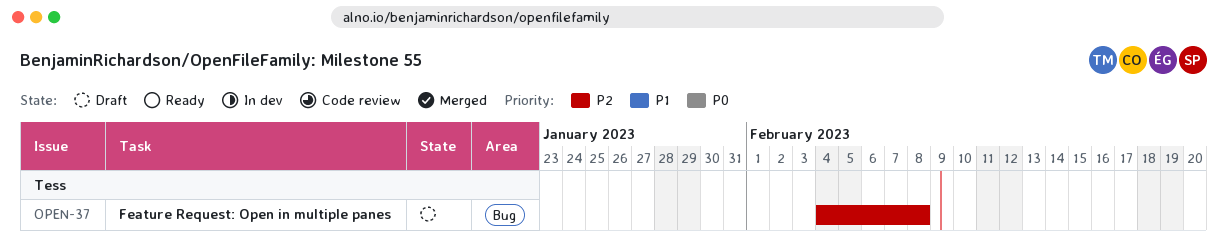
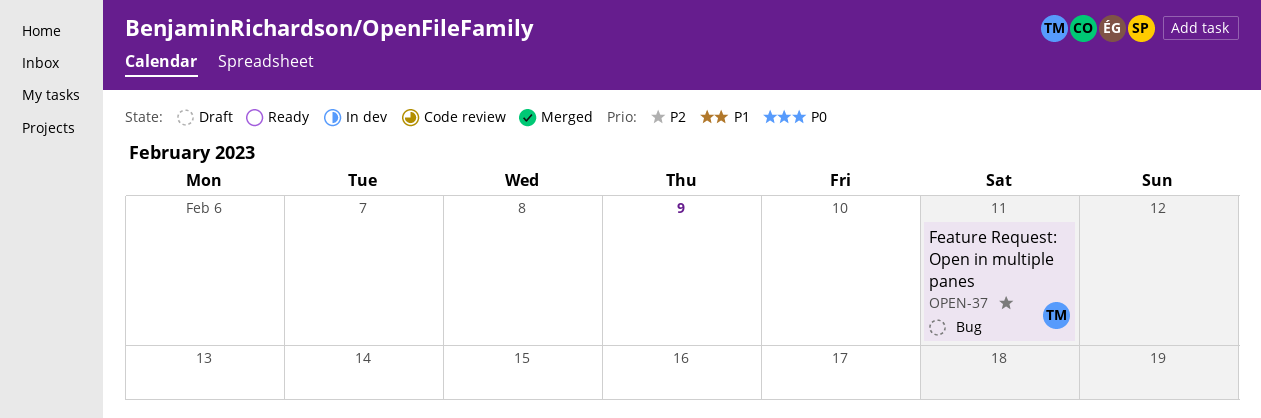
OPEN-37, due: Feb 8 -> Feb 11

